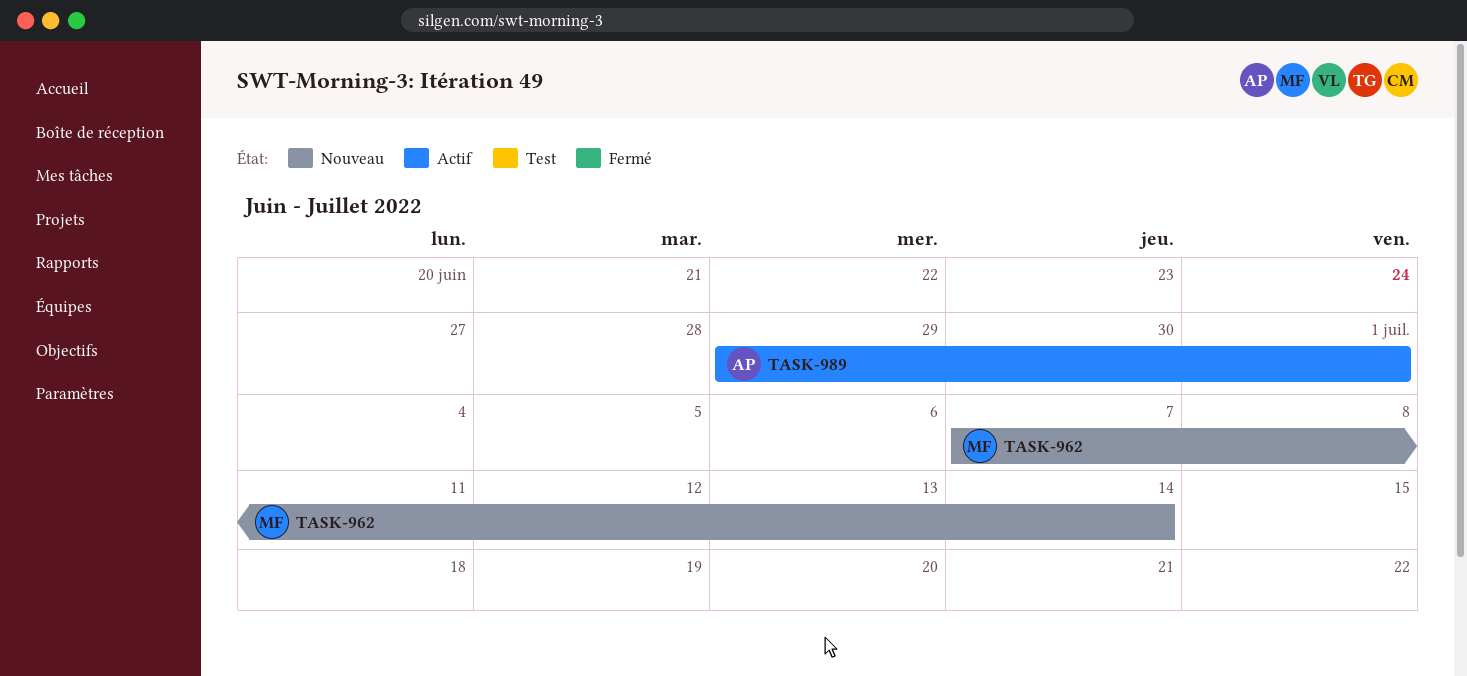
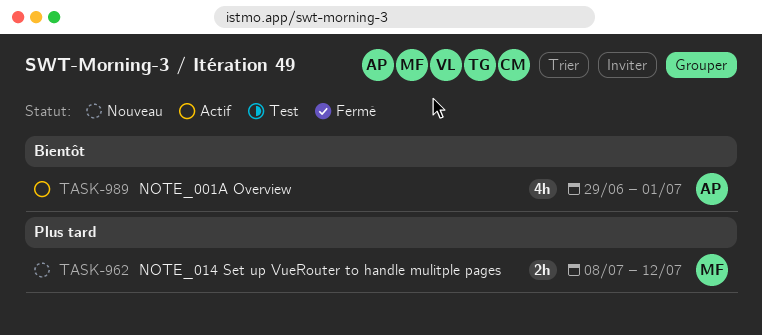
TASK-962, start: Jul 7 -> Jul 8
TASK-962, due: Jul 14 -> Jul 12

